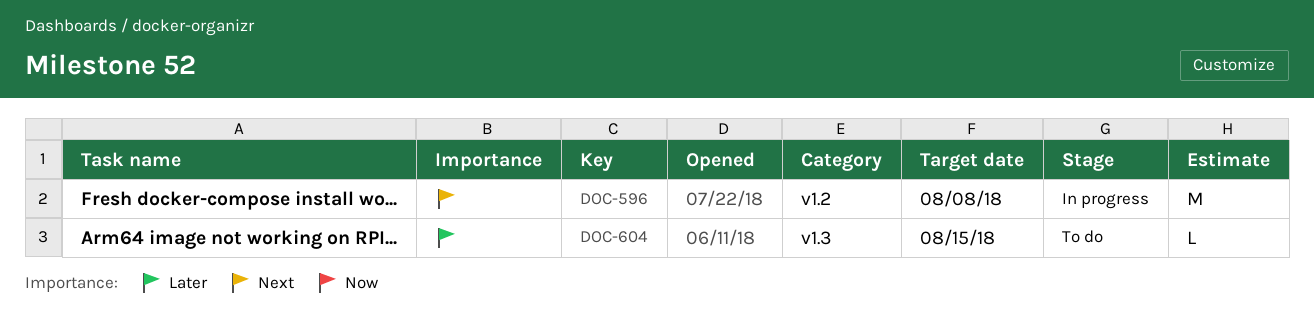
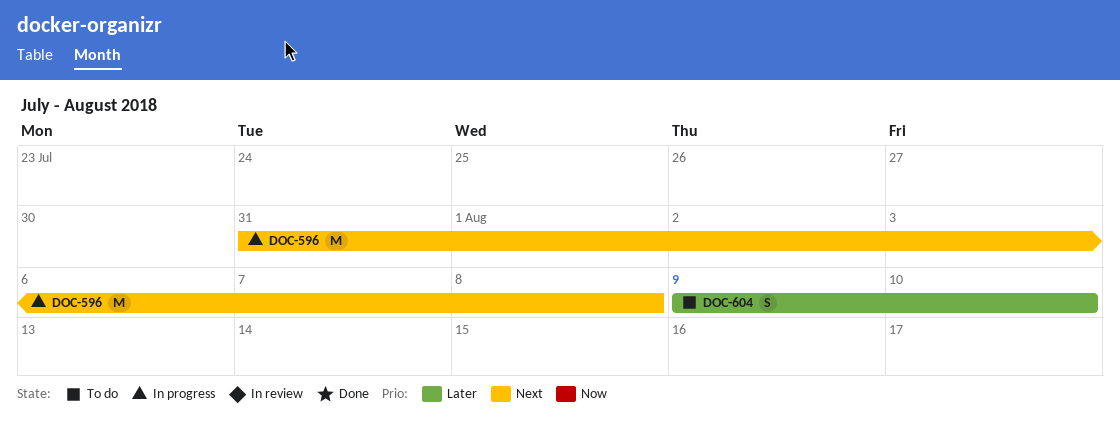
DOC-604, estimate: L -> S
DOC-604, due: Aug 15 -> Aug 10

